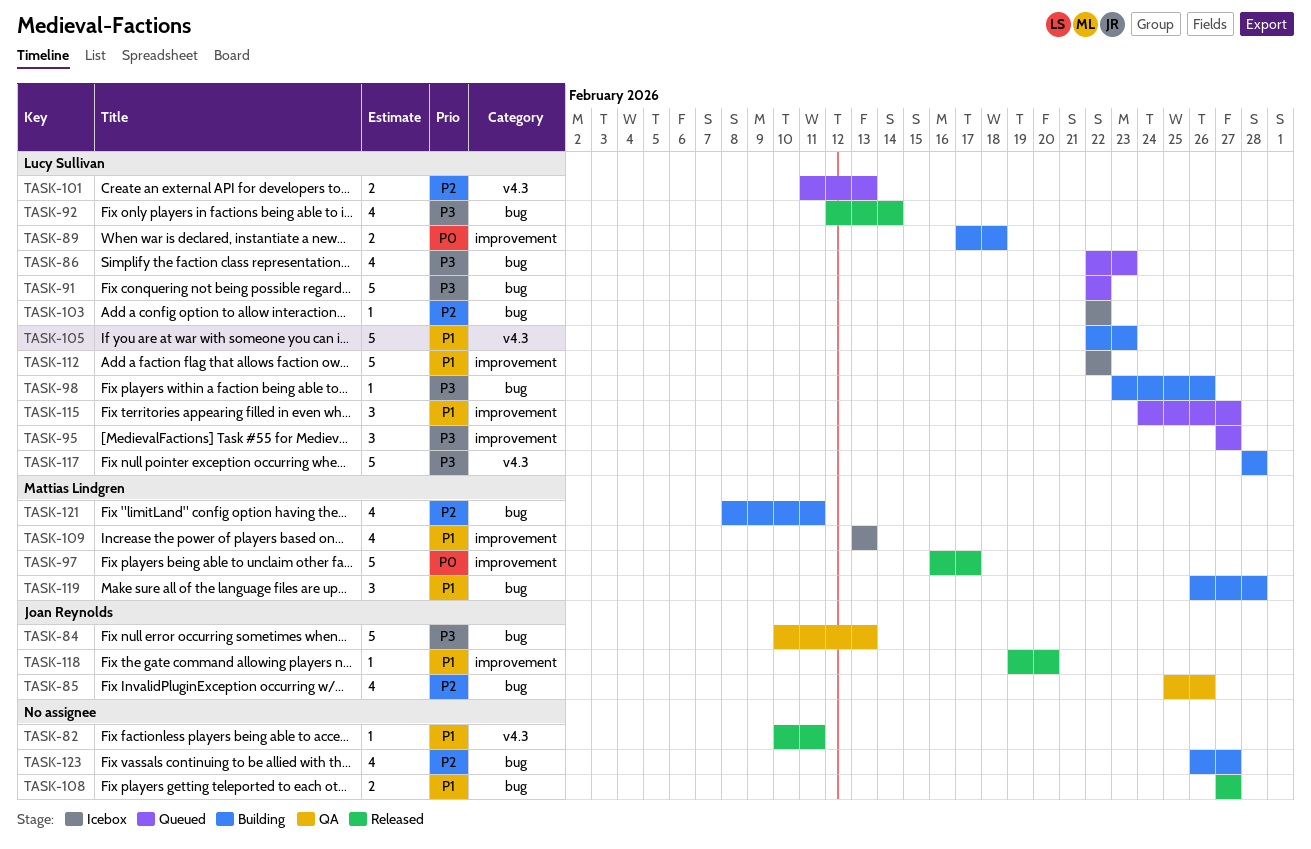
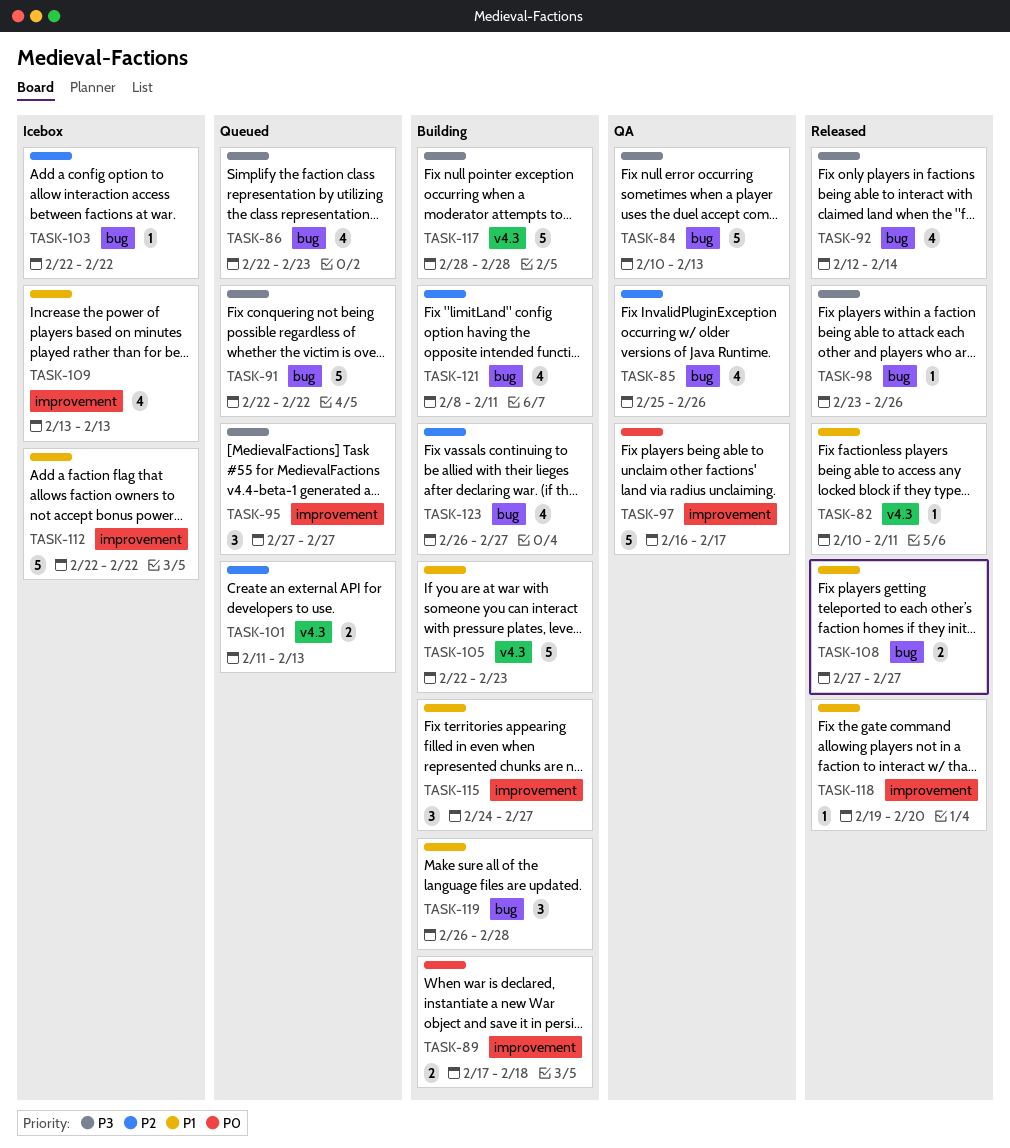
TASK-97, status: Released -> QA
TASK-98, status: Building -> Released
TASK-115, status: Queued -> Building

